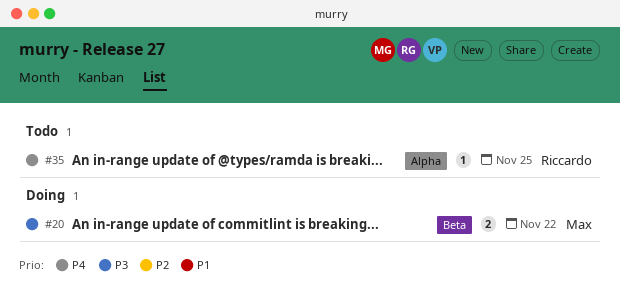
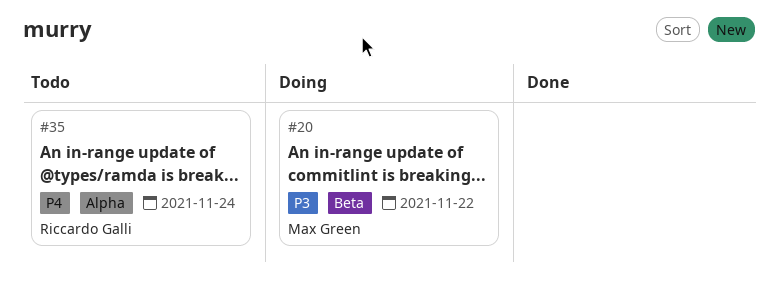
#35, due: Nov 25 -> Nov 24

